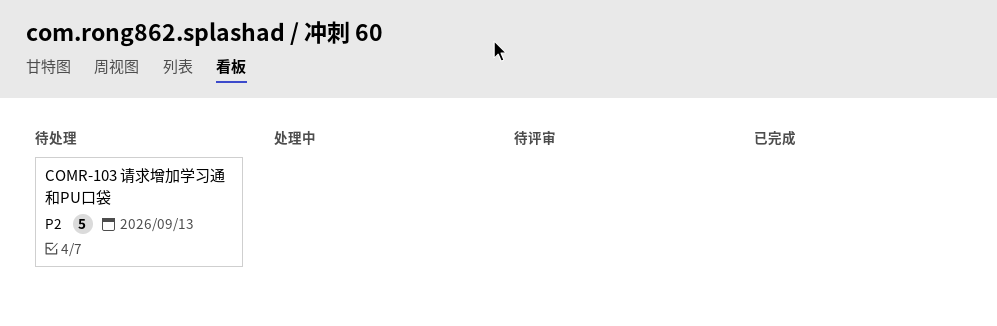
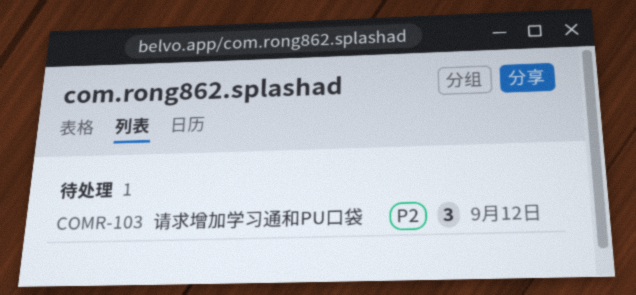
COMR-103, estimate: 5 -> 3
COMR-103, due: Sep 13 -> Sep 12

